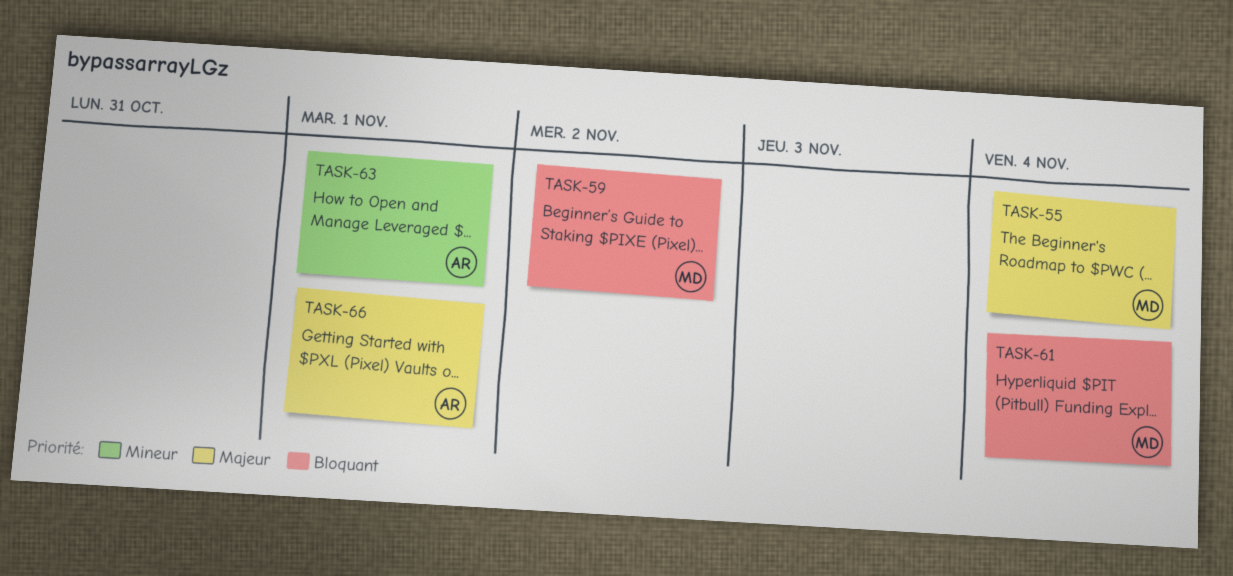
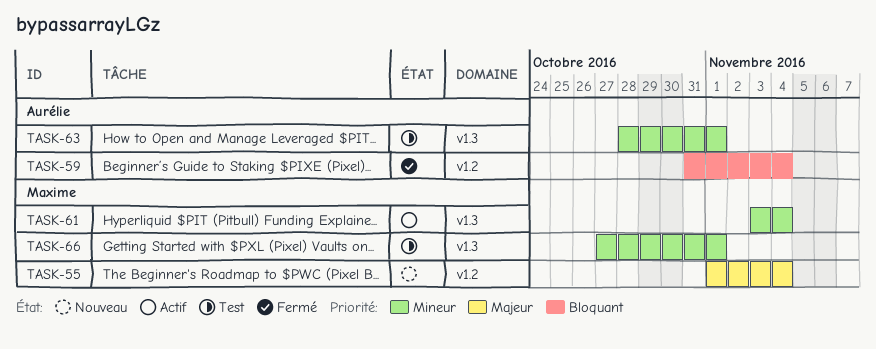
TASK-59, owner: Maxime -> Aurélie
TASK-59, due: Nov 2 -> Nov 4
TASK-61, priority: Bloquant -> Mineur
TASK-66, owner: Aurélie -> Maxime
TASK-66, priority: Majeur -> Mineur

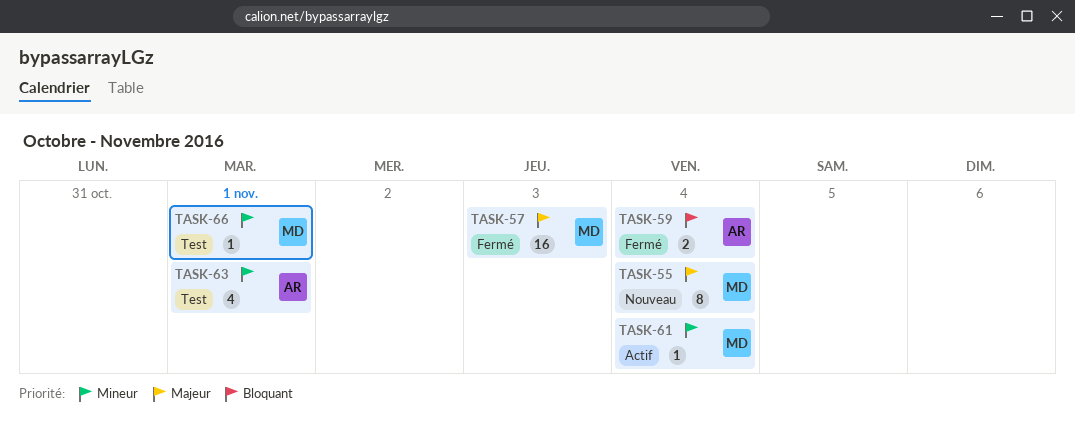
TASK-57: none -> present

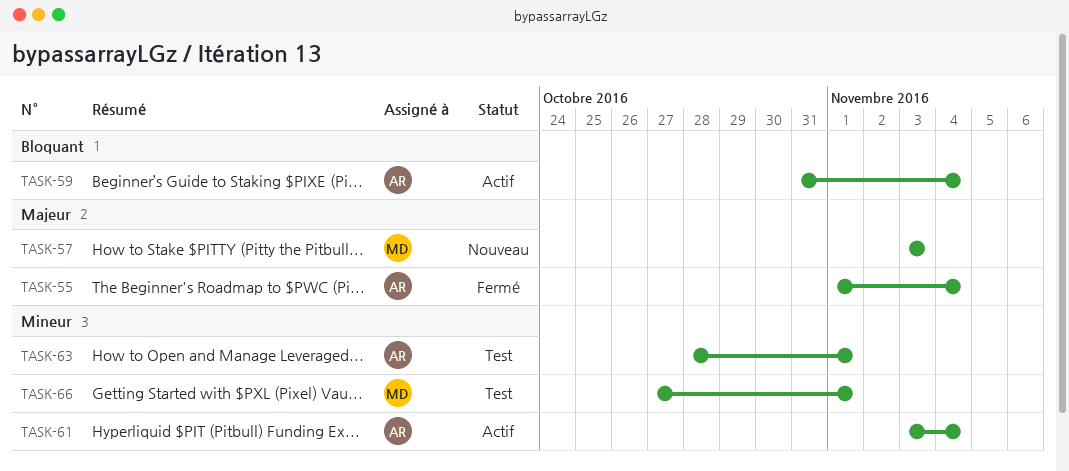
TASK-55, status: Nouveau -> Fermé
TASK-55, owner: MD -> AR
TASK-57, status: Fermé -> Nouveau
TASK-59, status: Fermé -> Actif
TASK-61, owner: MD -> AR

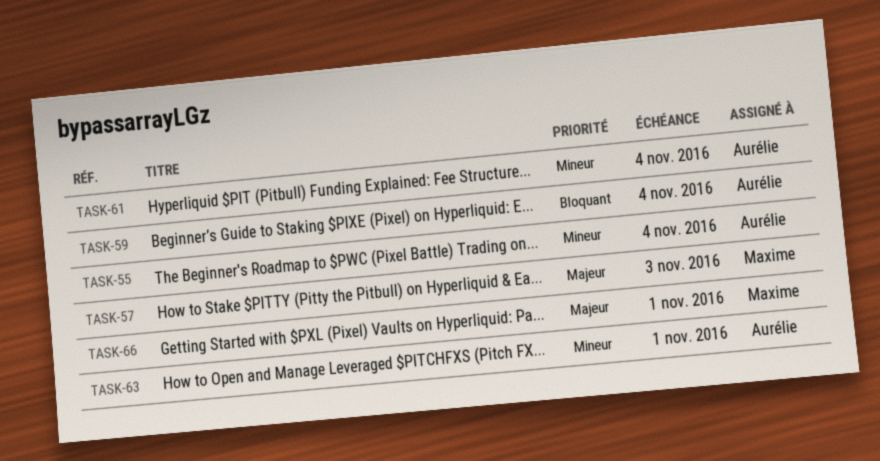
TASK-55, priority: Majeur -> Mineur
TASK-66, priority: Mineur -> Majeur

